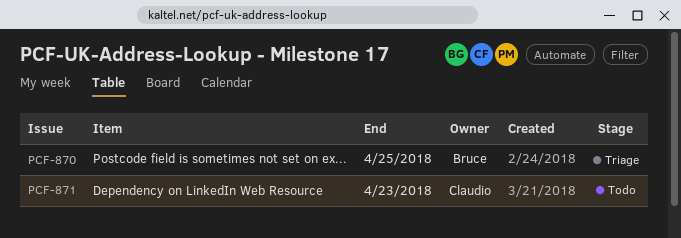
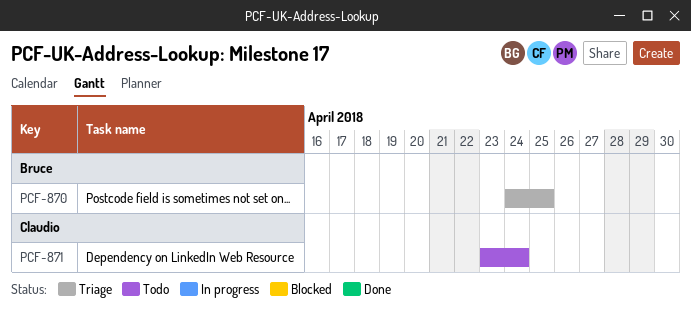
PCF-871, due: Apr 23 -> Apr 24

